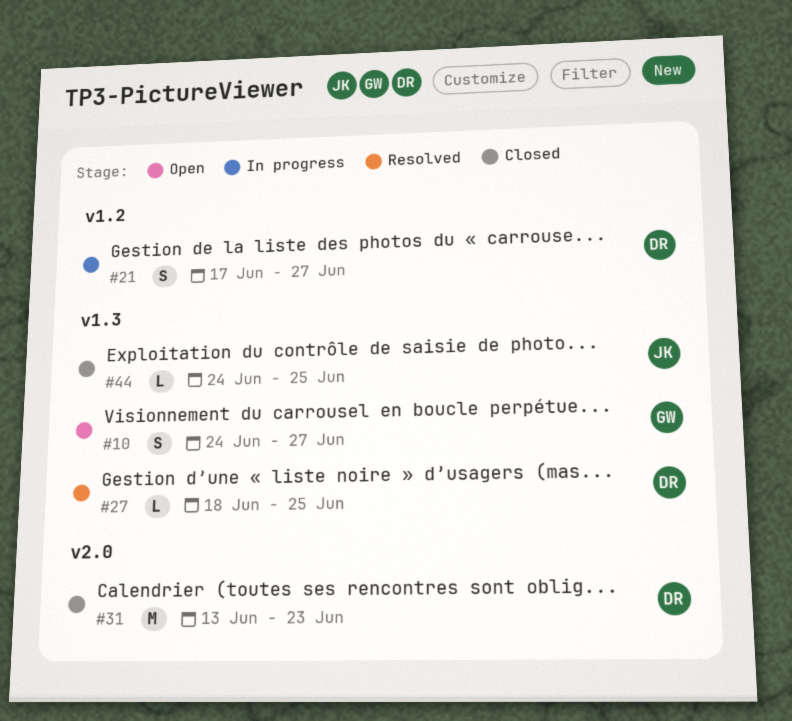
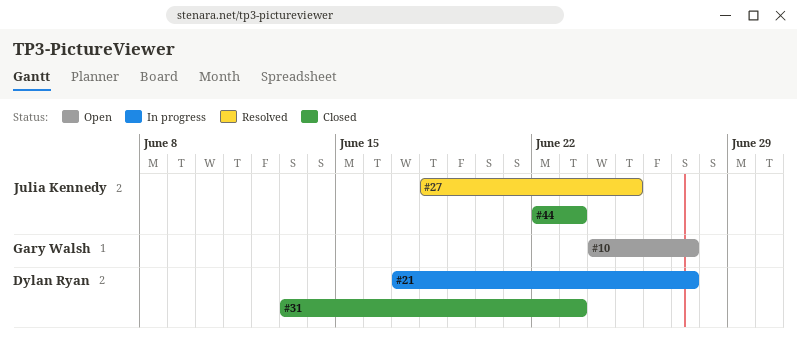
#27, owner: Dylan Ryan -> Julia Kennedy
#44, start: Jun 24 -> Jun 22
#44, due: Jun 25 -> Jun 23

